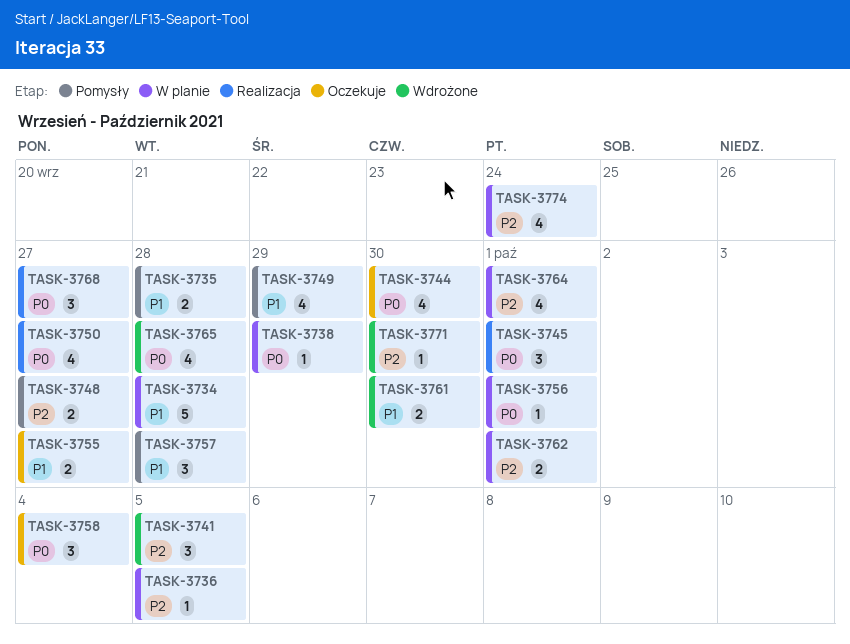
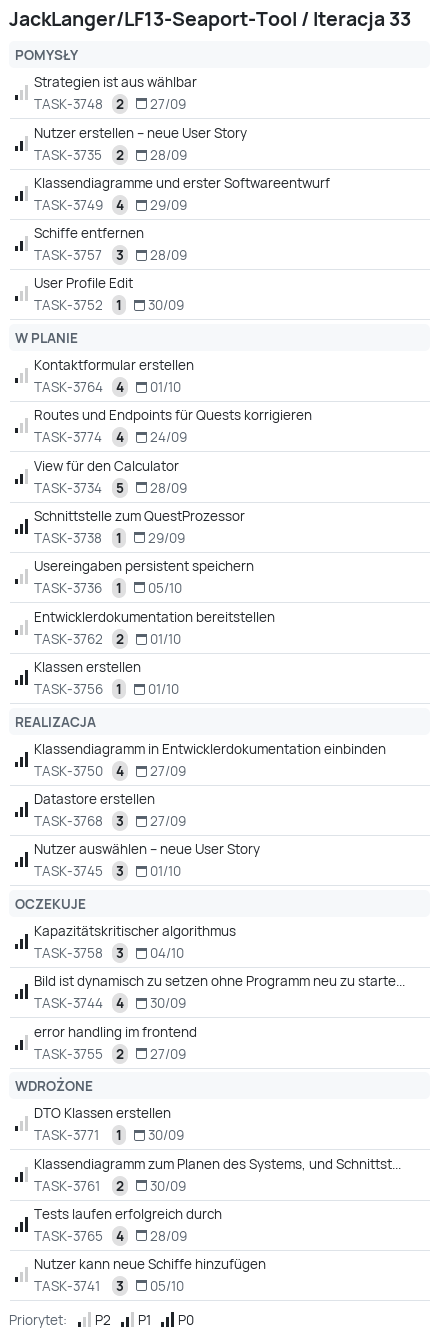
TASK-3752: none -> present

